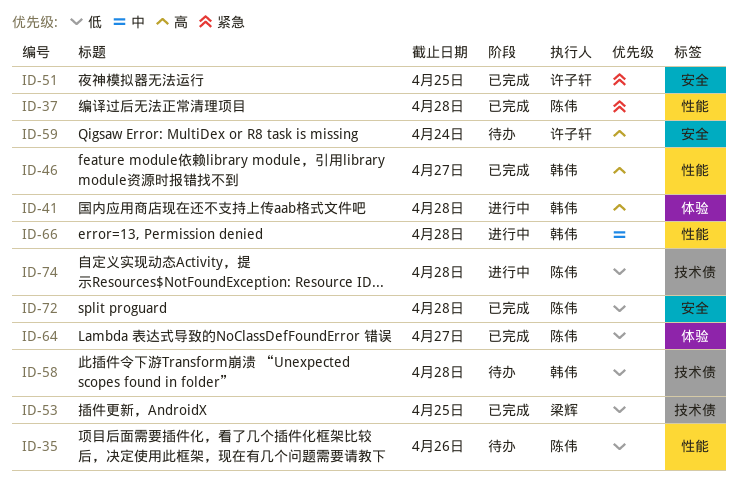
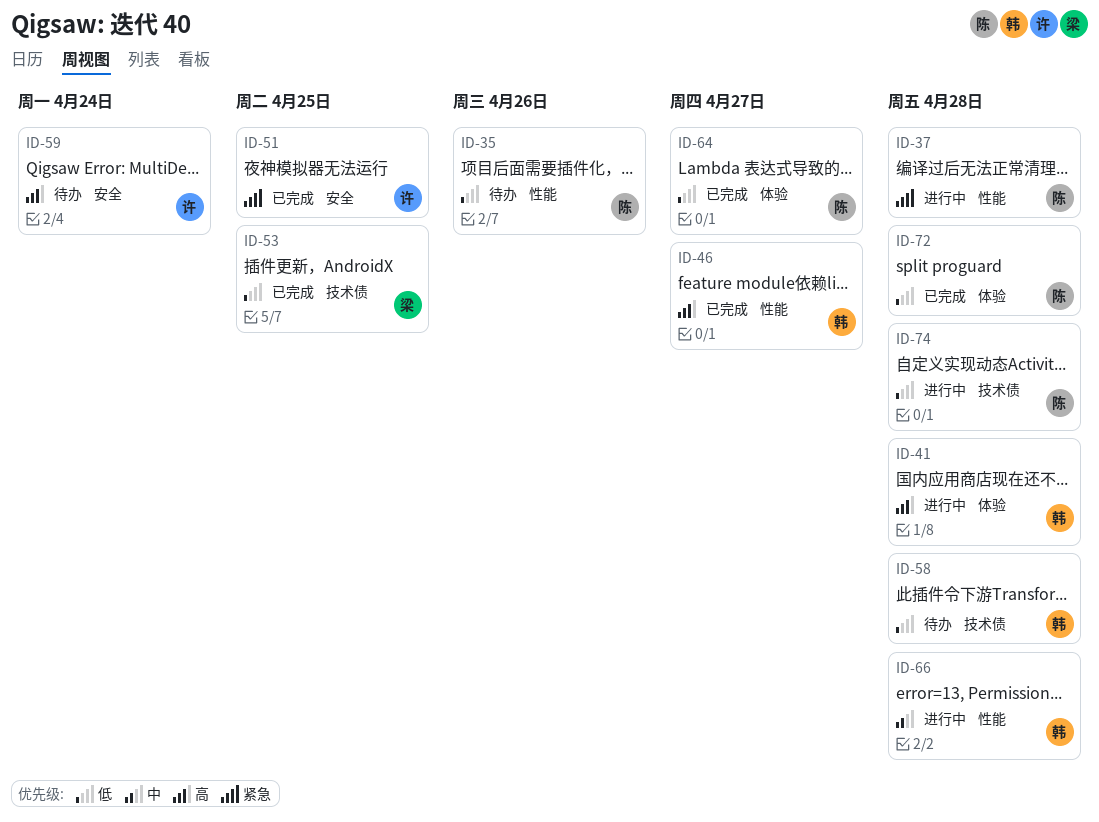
ID-37, status: 已完成 -> 进行中
ID-72, label: 安全 -> 体验

